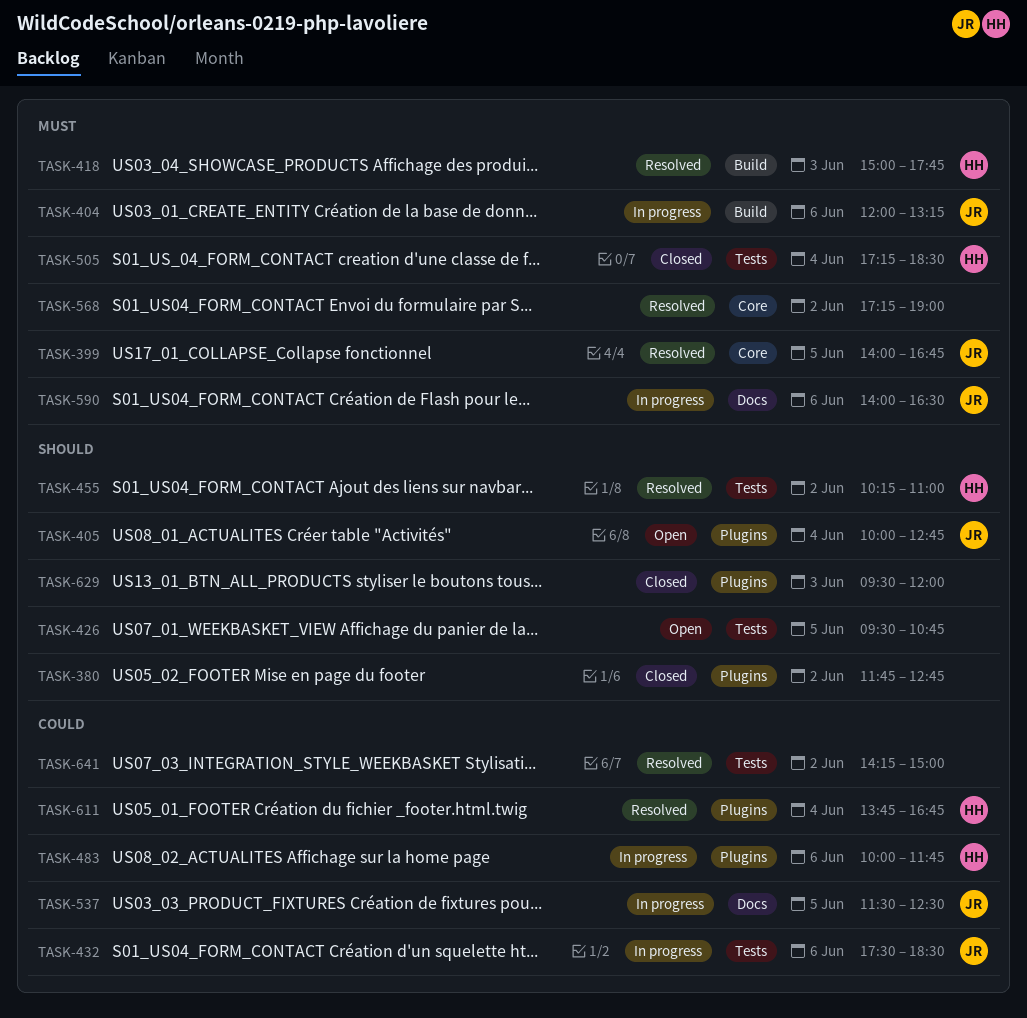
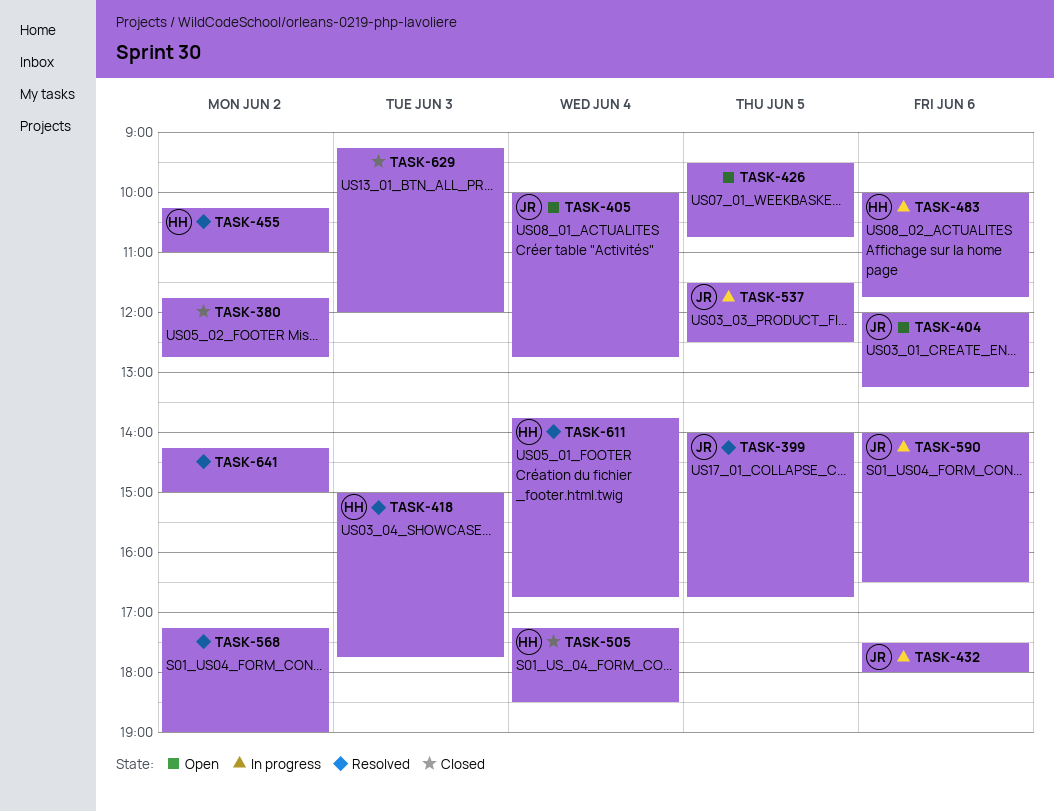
TASK-404, status: In progress -> Open
TASK-432, ends: 18:30 -> 18:00
TASK-629, begins: 09:30 -> 09:15

